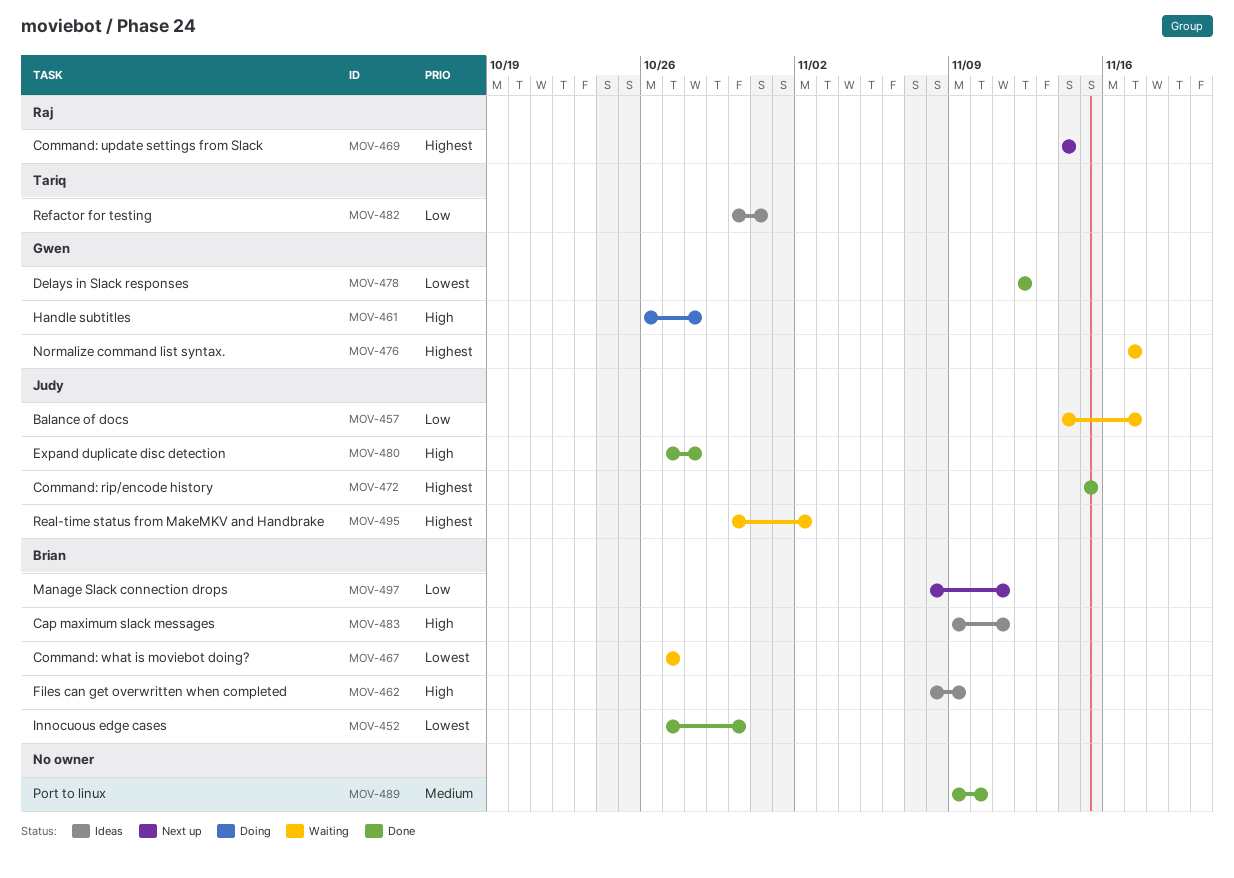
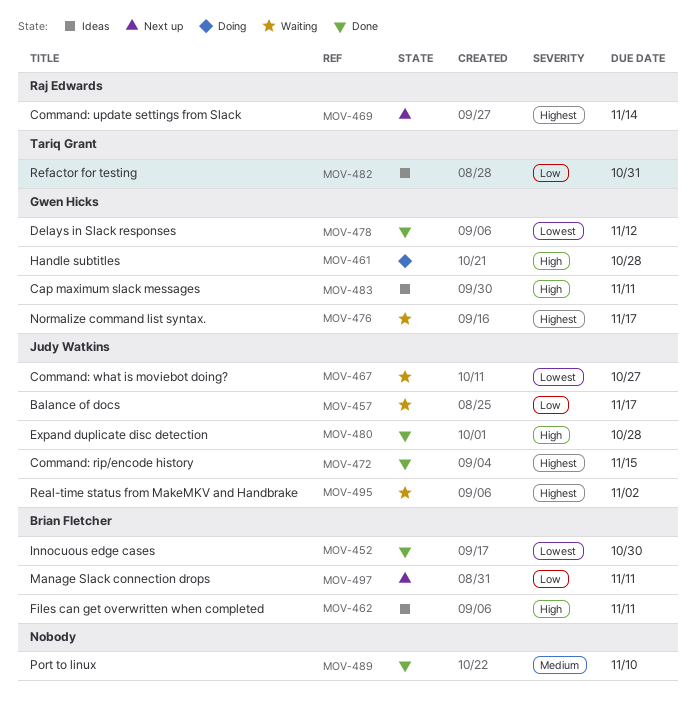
MOV-462, due: Nov 9 -> Nov 11
MOV-467, owner: Brian Fletcher -> Judy Watkins
MOV-483, owner: Brian Fletcher -> Gwen Hicks

